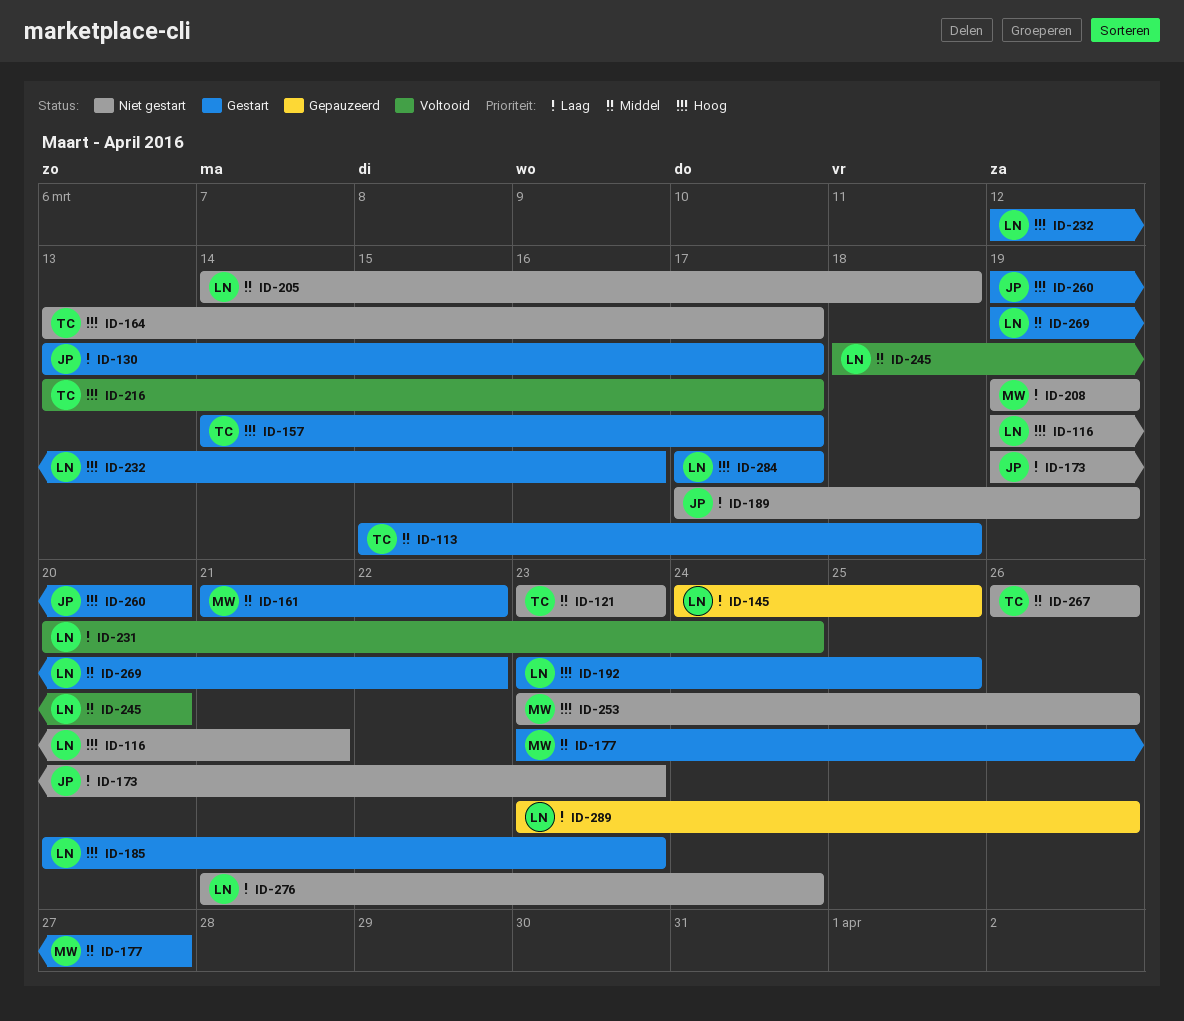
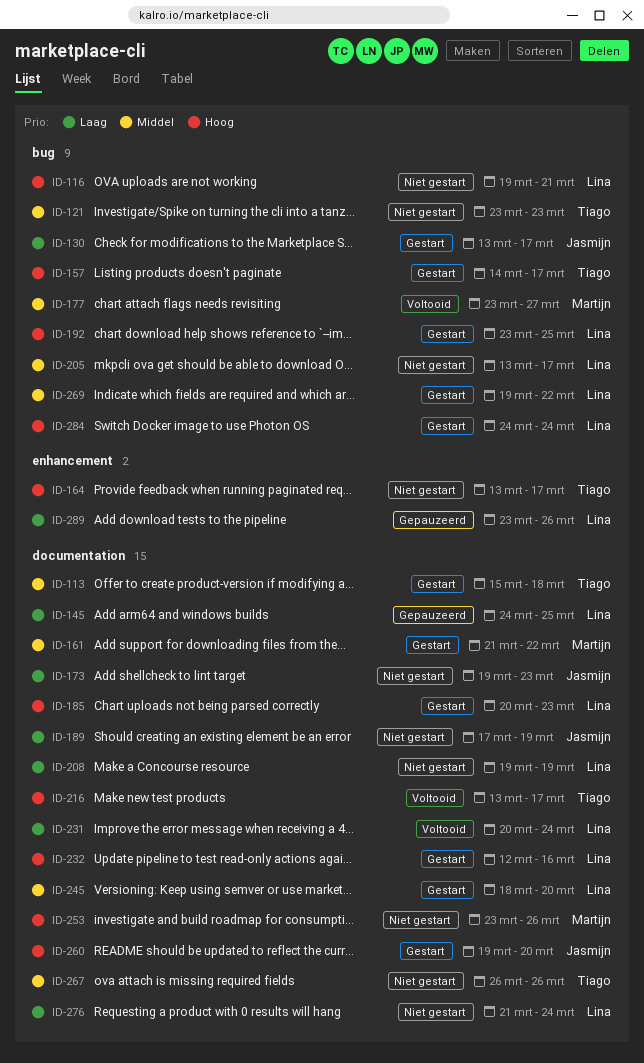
ID-177, status: Gestart -> Voltooid
ID-205, start: Mar 14 -> Mar 13
ID-205, due: Mar 18 -> Mar 17
ID-208, owner: Martijn -> Lina
ID-245, status: Voltooid -> Gestart
ID-284, start: Mar 17 -> Mar 24
ID-284, due: Mar 17 -> Mar 24

